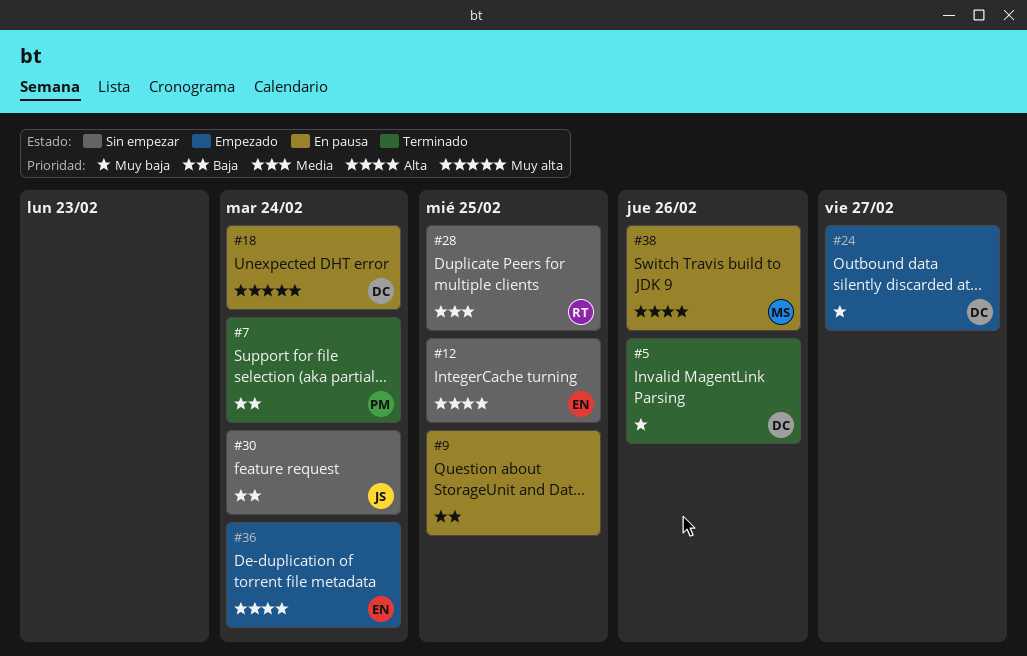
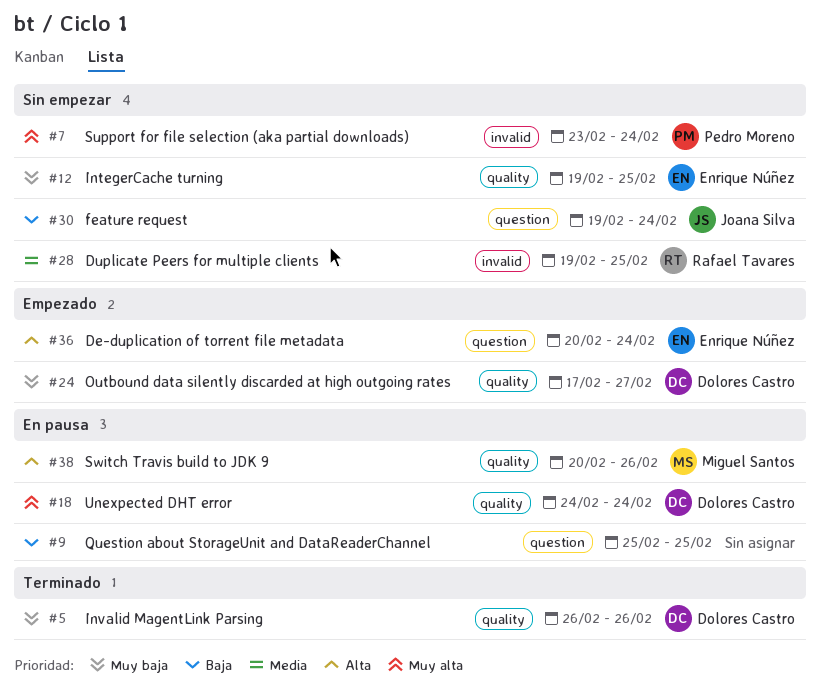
#7, status: Terminado -> Sin empezar
#7, priority: Baja -> Muy alta
#12, priority: Alta -> Muy baja

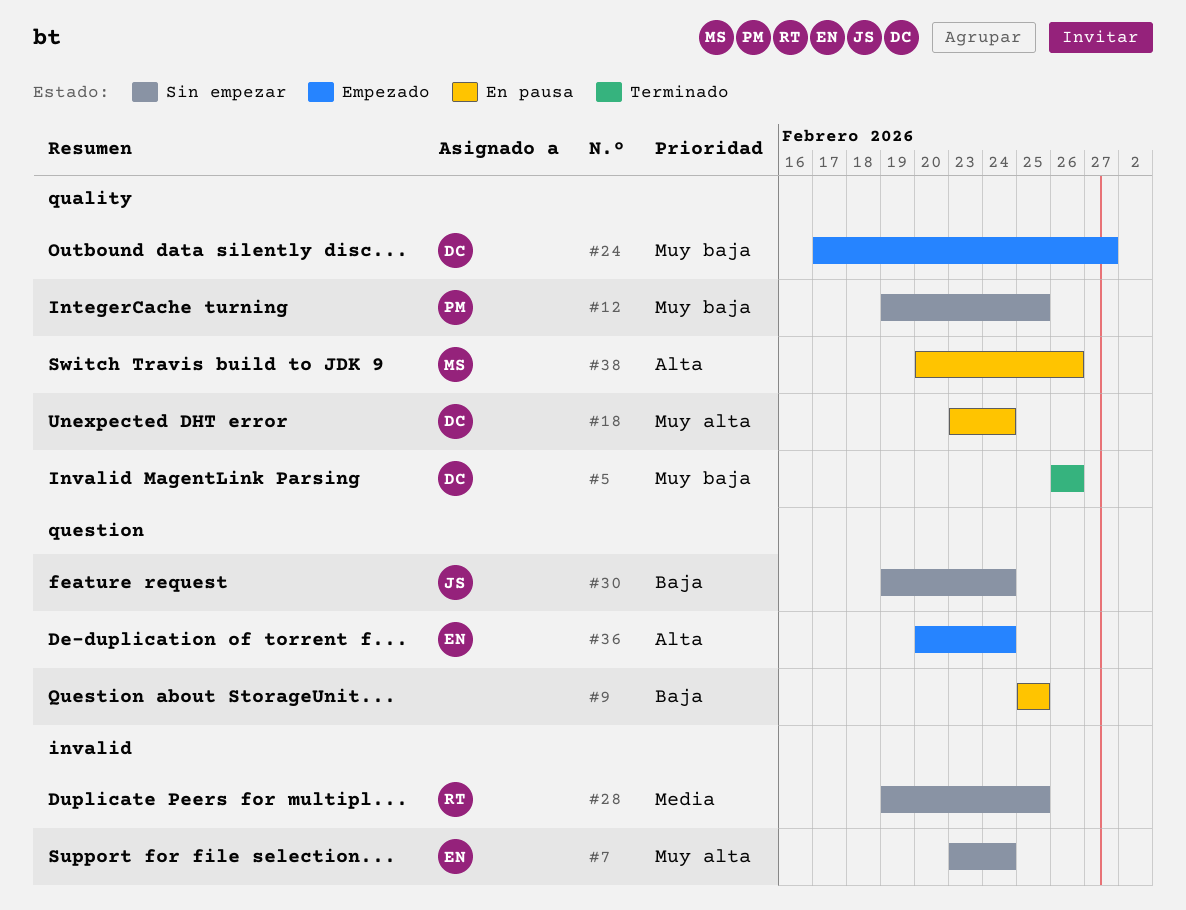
#7, owner: Pedro Moreno -> Enrique Núñez
#12, owner: Enrique Núñez -> Pedro Moreno
#18, start: Feb 24 -> Feb 23

